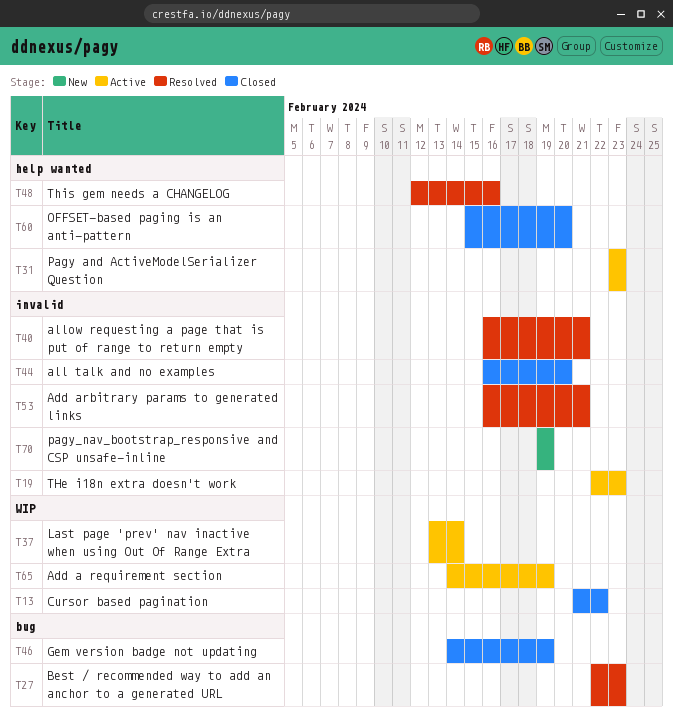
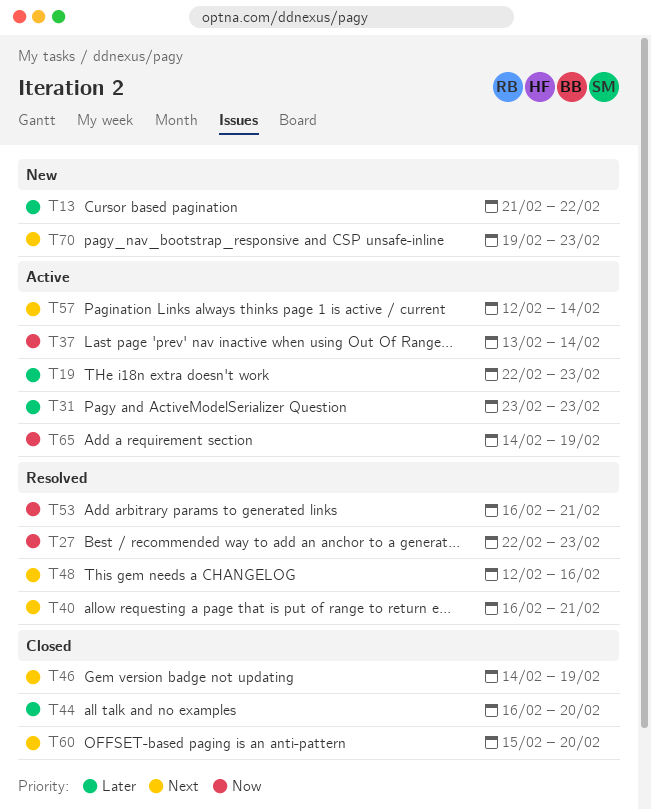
T13, status: Closed -> New
T57: none -> present
T70, due: Feb 19 -> Feb 23

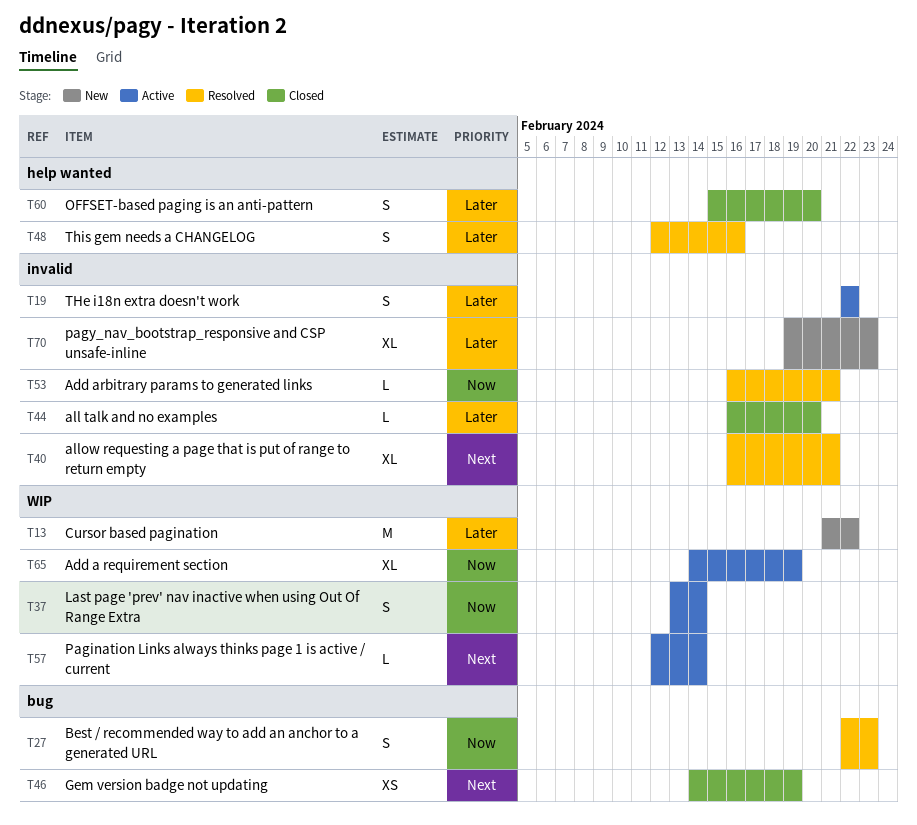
T19, due: Feb 23 -> Feb 22
T31: present -> none
T48, priority: Next -> Later
T60, priority: Next -> Later
T70, priority: Next -> Later

